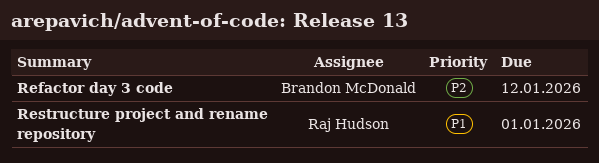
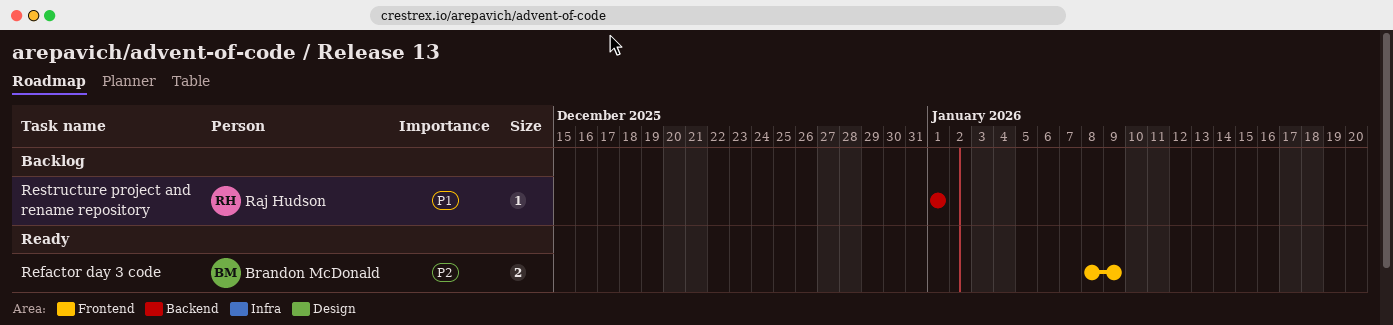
Refactor day 3 code, due: Jan 12 -> Jan 9

